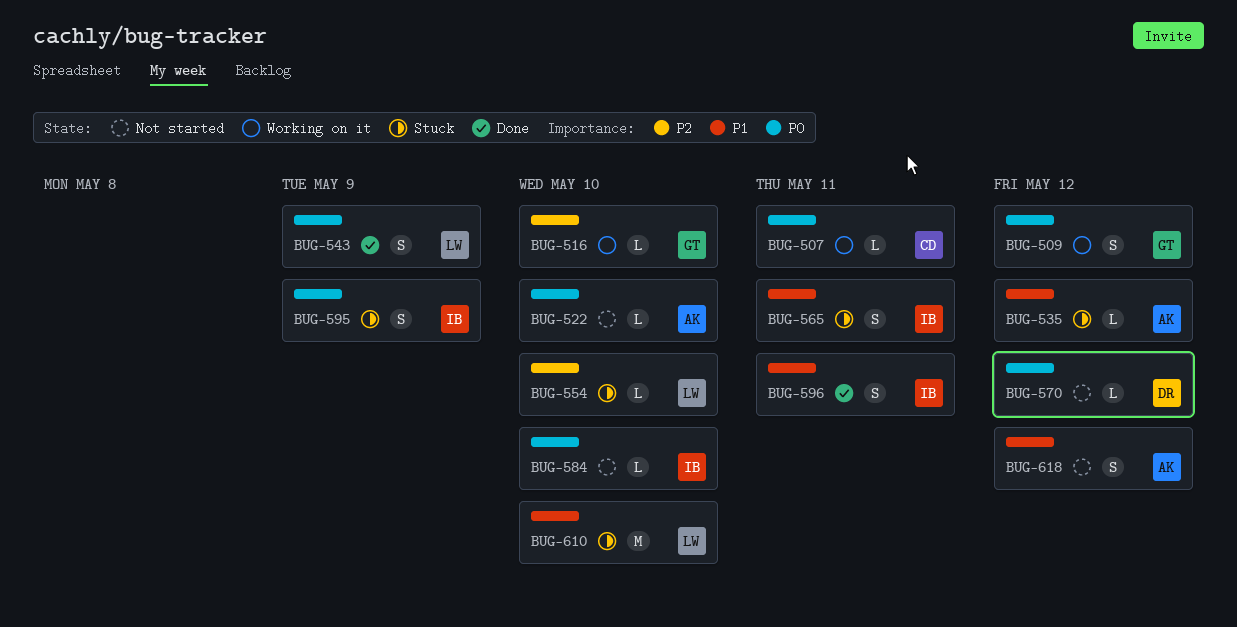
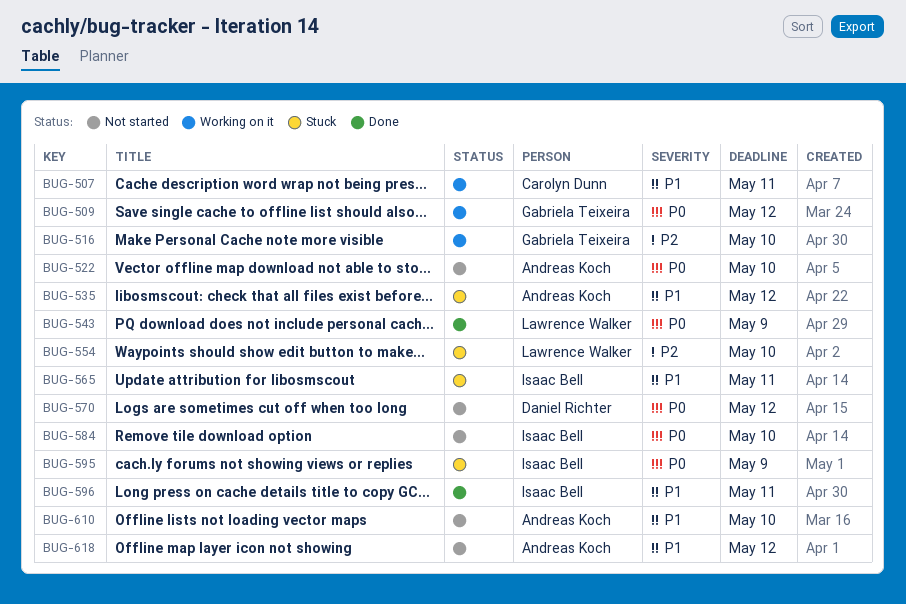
BUG-507, priority: P0 -> P1
BUG-610, status: Stuck -> Not started
BUG-610, owner: Lawrence Walker -> Andreas Koch

